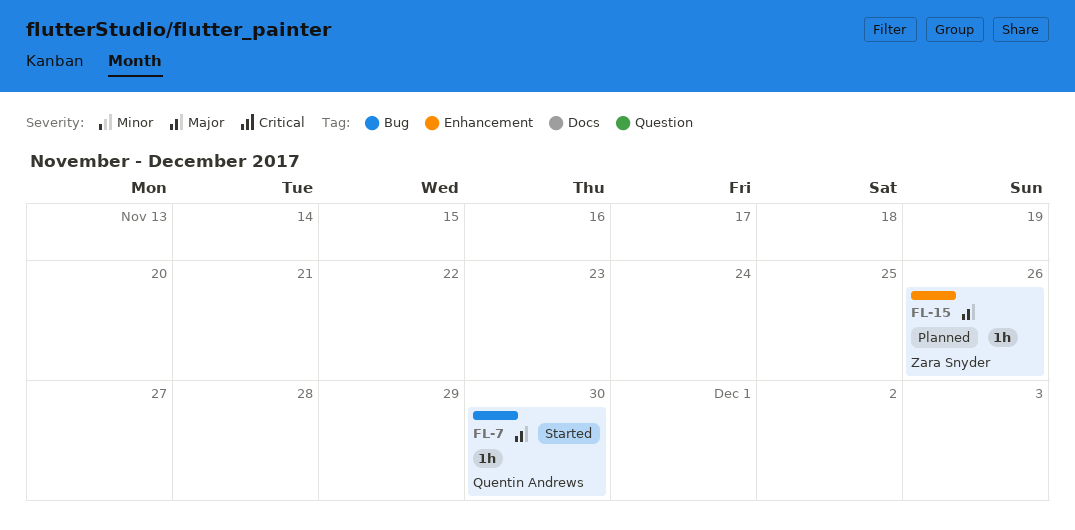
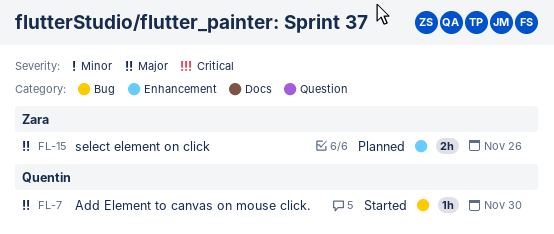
FL-15, estimate: 1h -> 2h

